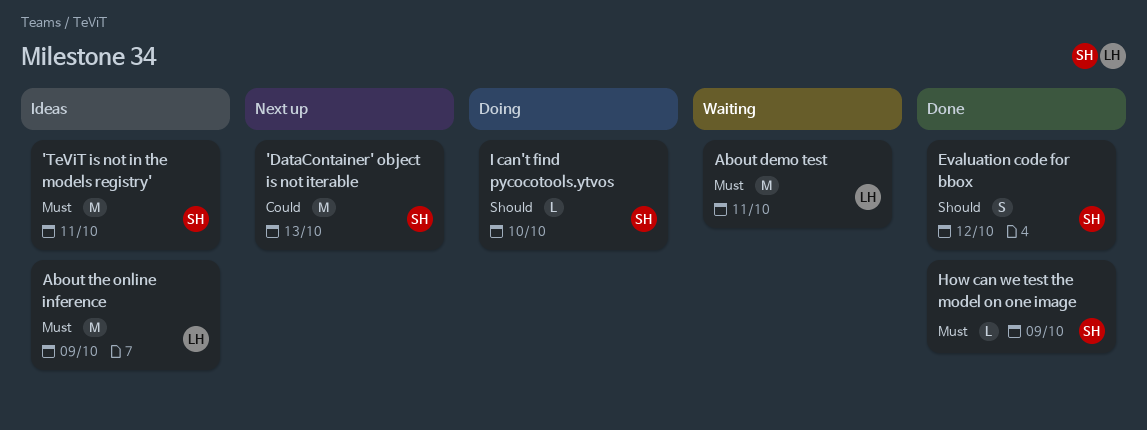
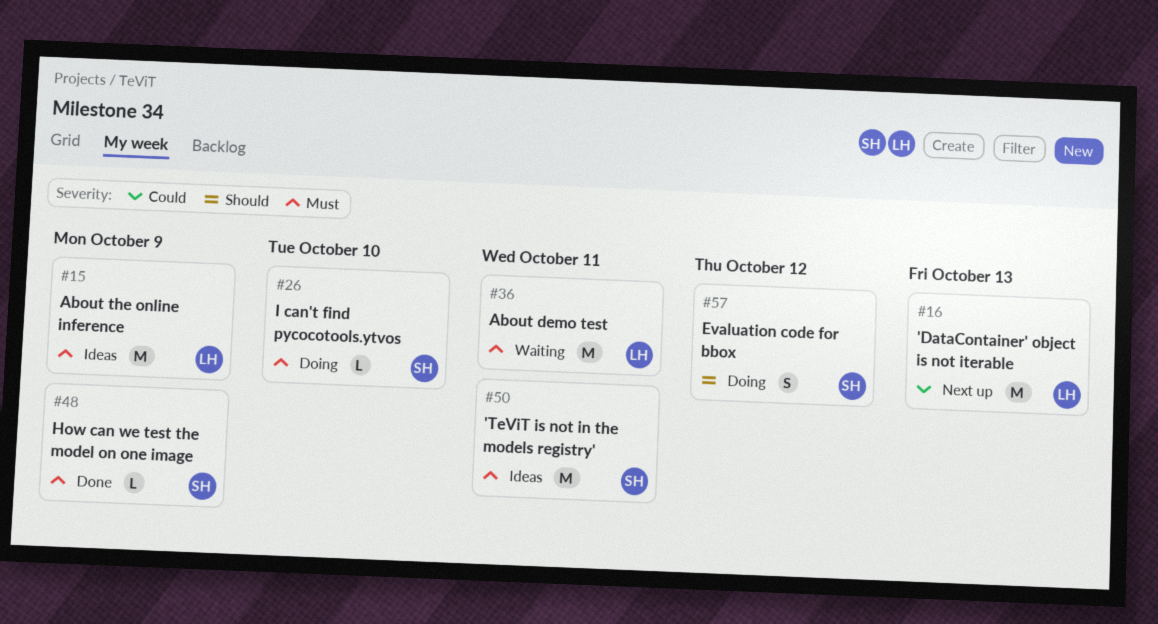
'DataContainer' object is not iterable, owner: SH -> LH
Evaluation code for bbox, status: Done -> Doing
I can't find pycocotools.ytvos, priority: Should -> Must

